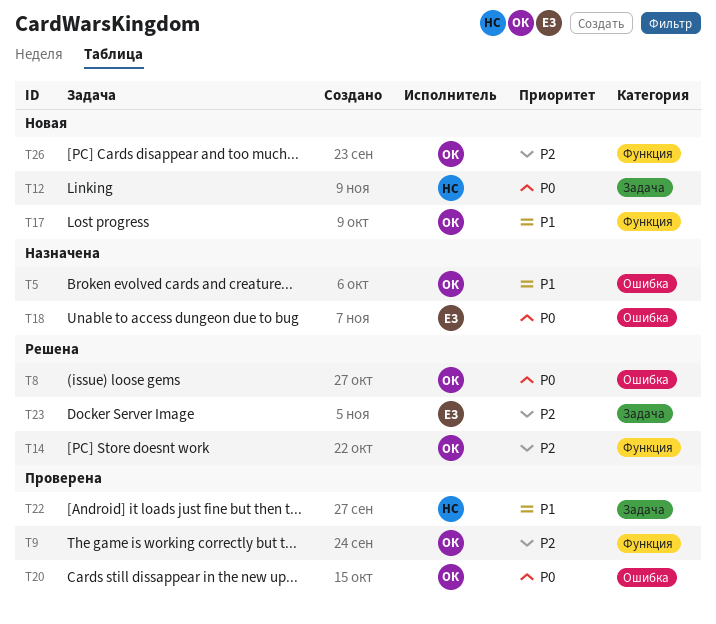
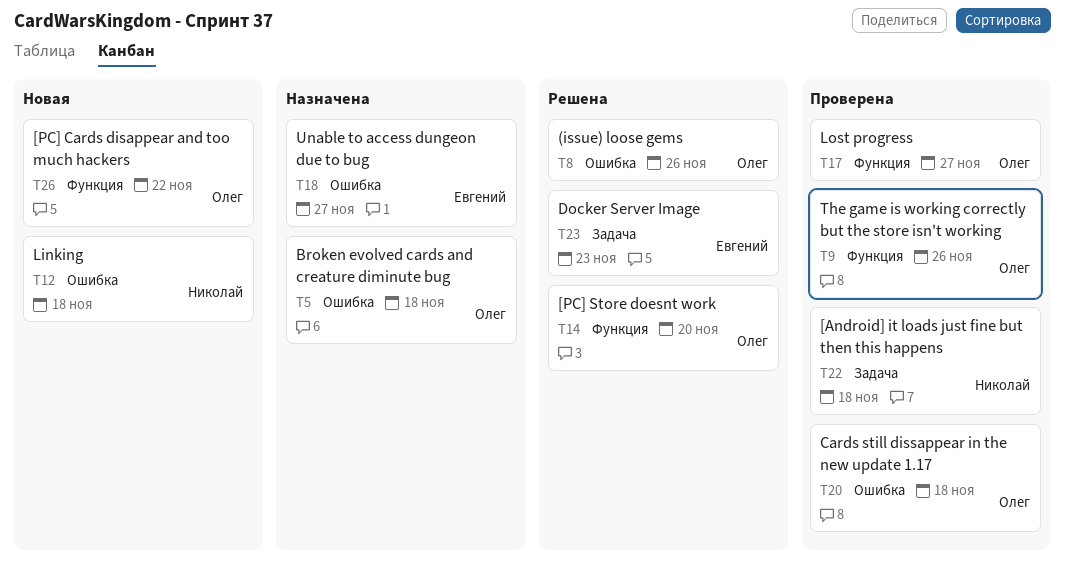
T12, label: Задача -> Ошибка
T17, status: Новая -> Проверена

